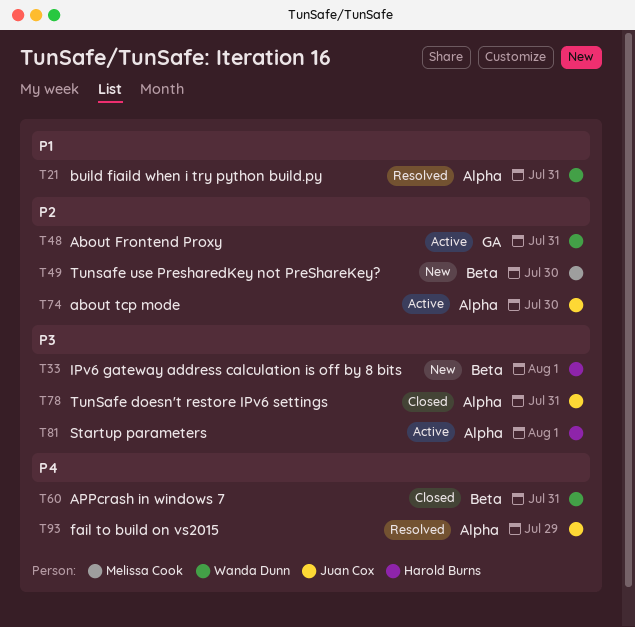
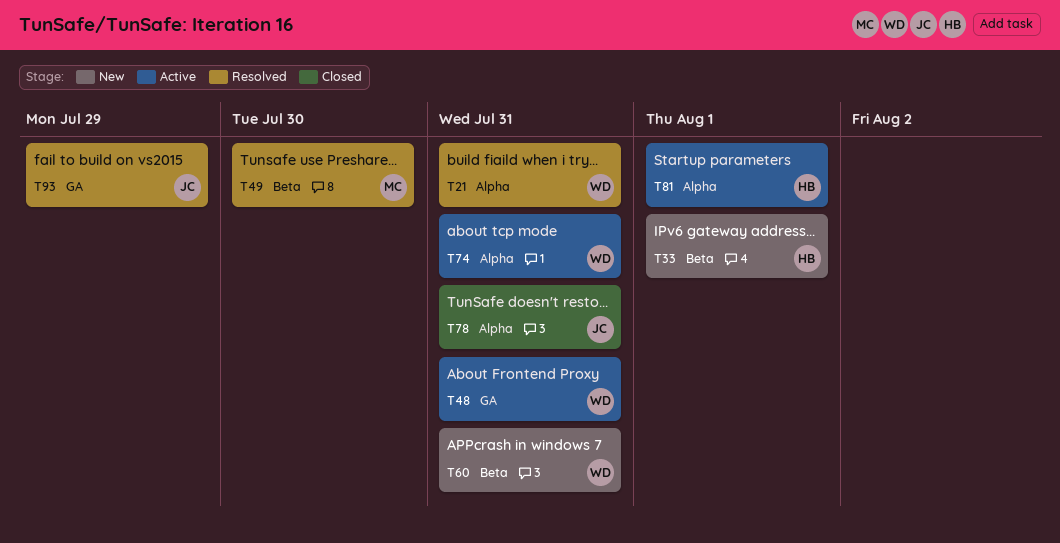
T49, status: New -> Resolved
T60, status: Closed -> New
T74, owner: Juan Cox -> Wanda Dunn
T74, due: Jul 30 -> Jul 31
T93, label: Alpha -> GA

